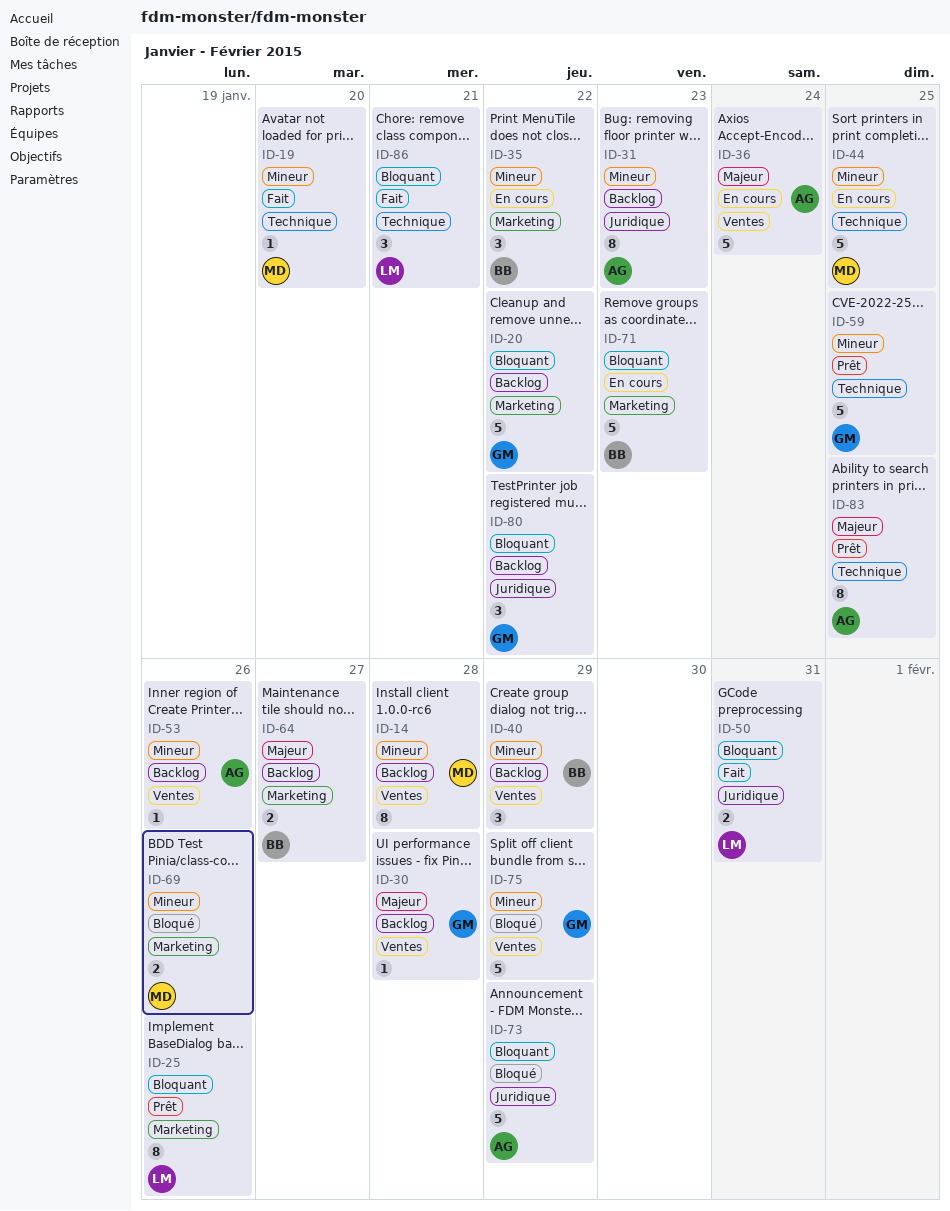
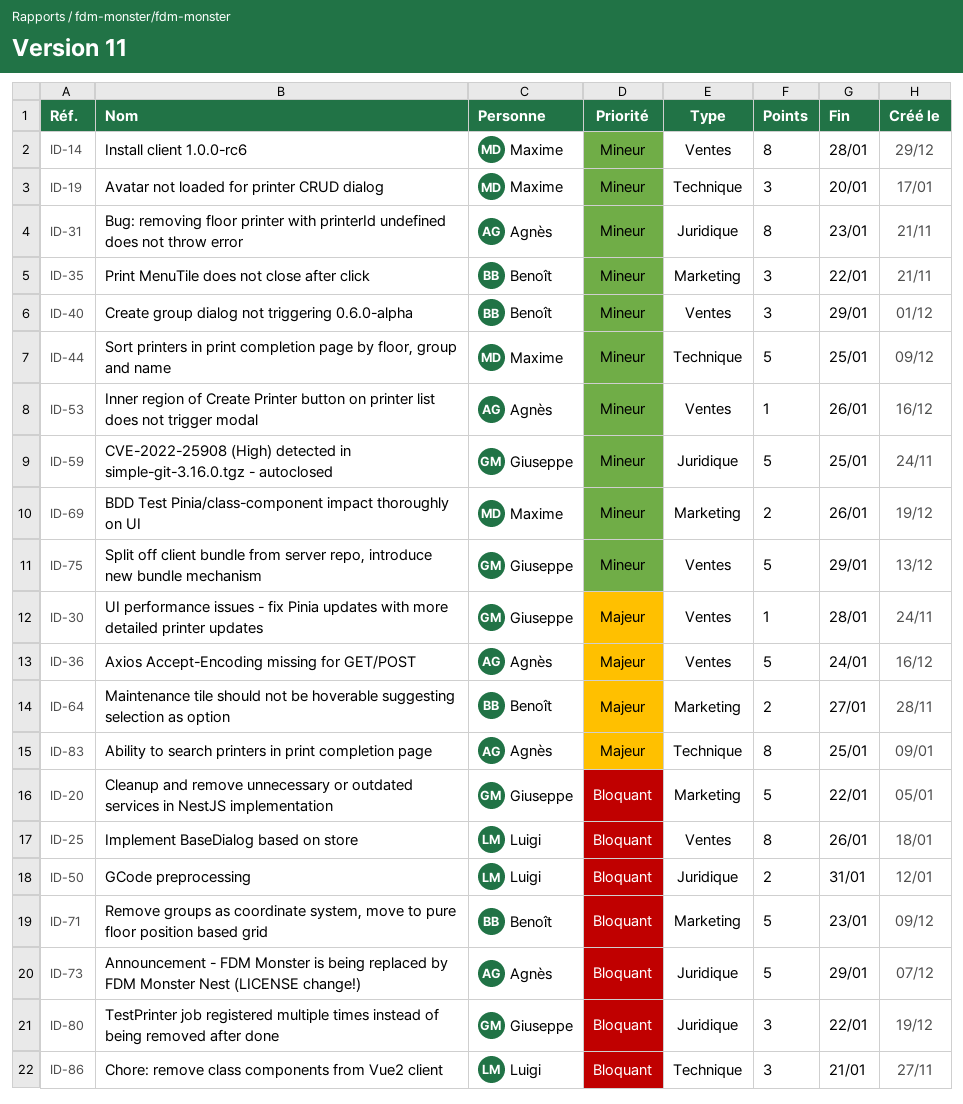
ID-19, estimate: 1 -> 3
ID-25, label: Marketing -> Ventes
ID-59, label: Technique -> Juridique

